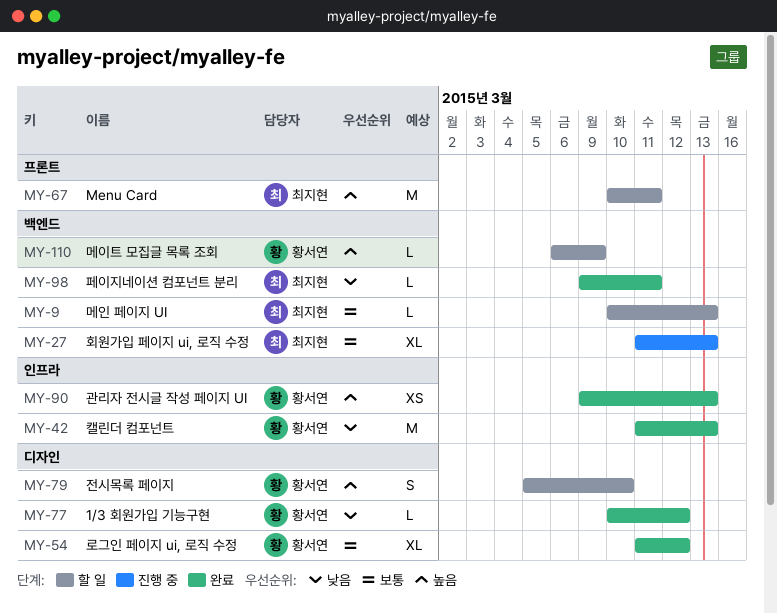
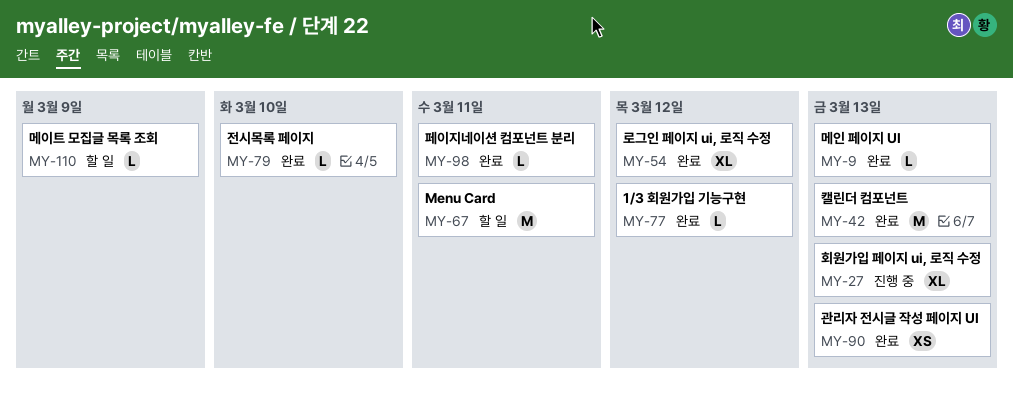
MY-9, status: 할 일 -> 완료
MY-79, status: 할 일 -> 완료
MY-79, estimate: S -> L

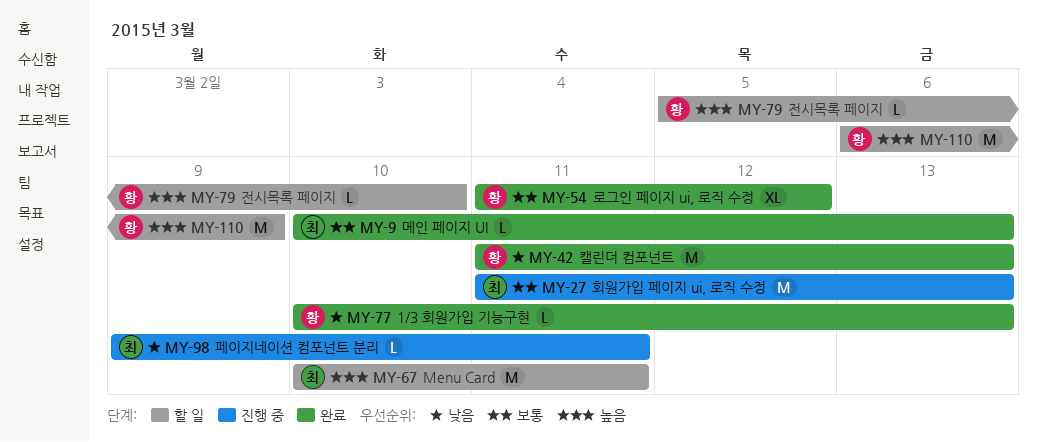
MY-27, estimate: XL -> M
MY-77, due: Mar 12 -> Mar 13
MY-79, status: 완료 -> 할 일
MY-90: present -> none
MY-98, status: 완료 -> 진행 중
MY-110, estimate: L -> M

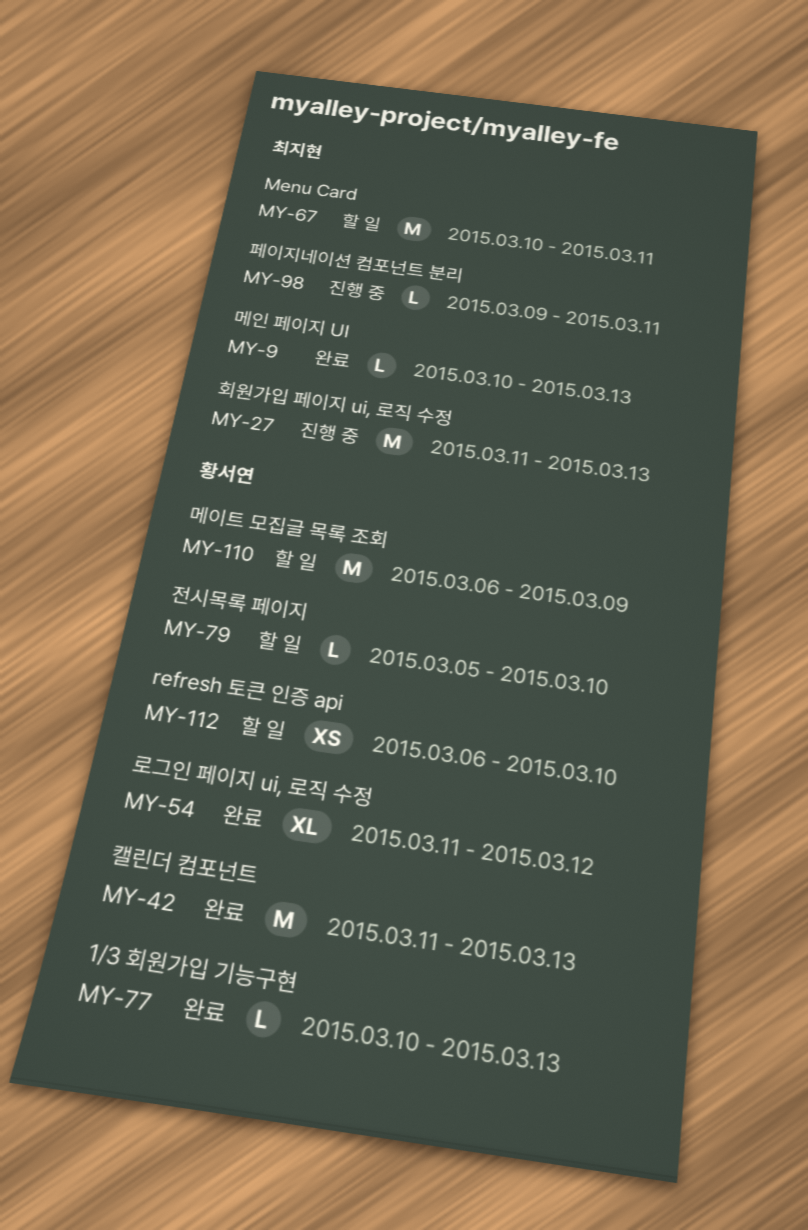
MY-112: none -> present

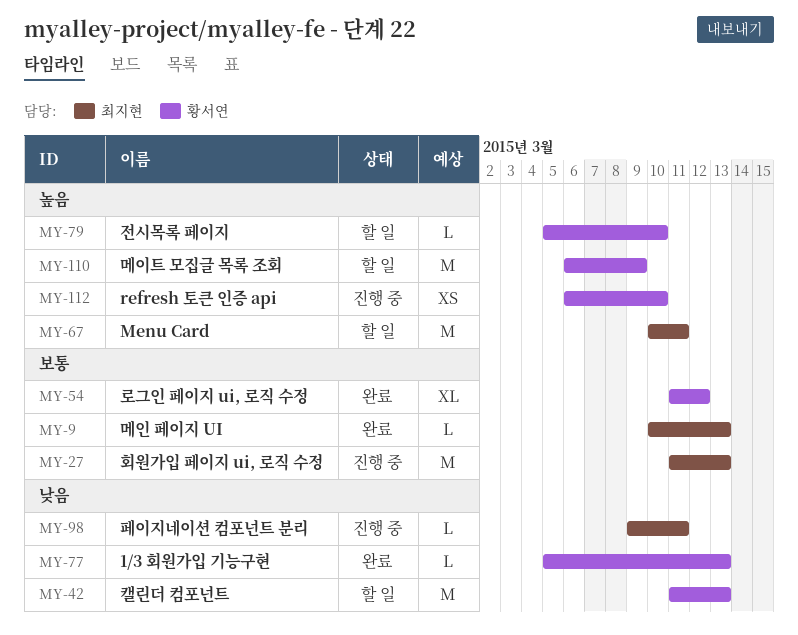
MY-42, status: 완료 -> 할 일
MY-77, start: Mar 10 -> Mar 5
MY-112, status: 할 일 -> 진행 중

